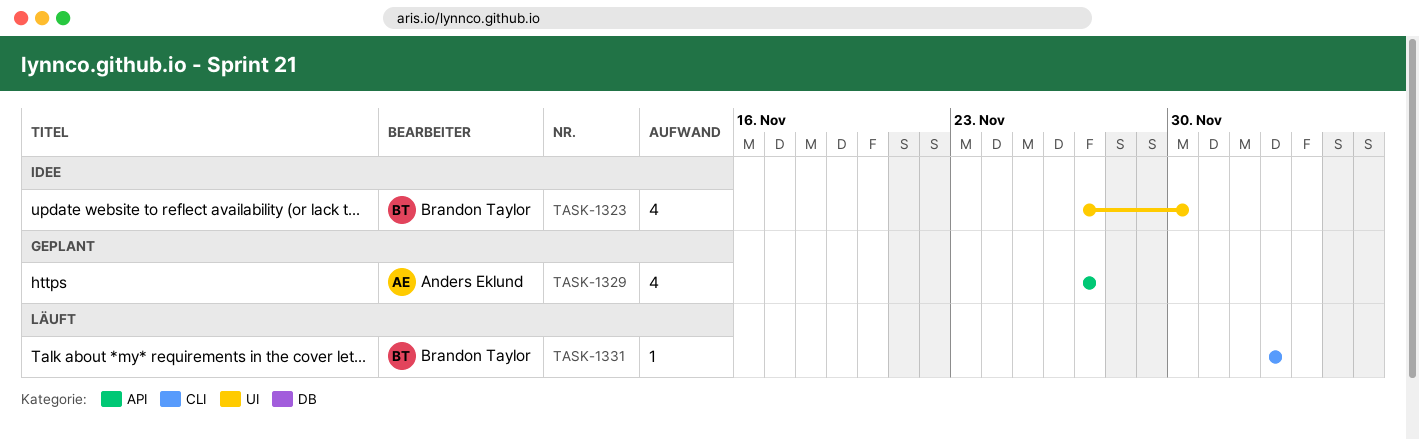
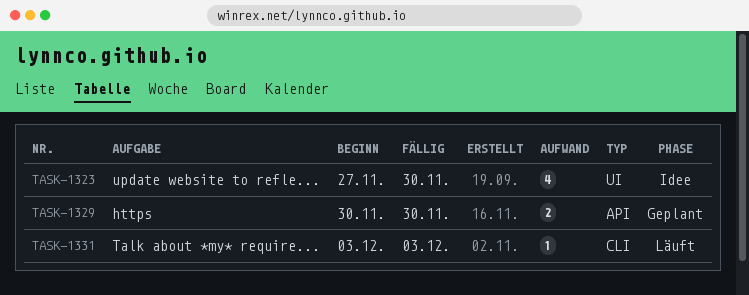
TASK-1329, estimate: 4 -> 2
TASK-1329, start: Nov 27 -> Nov 30
TASK-1329, due: Nov 27 -> Nov 30

